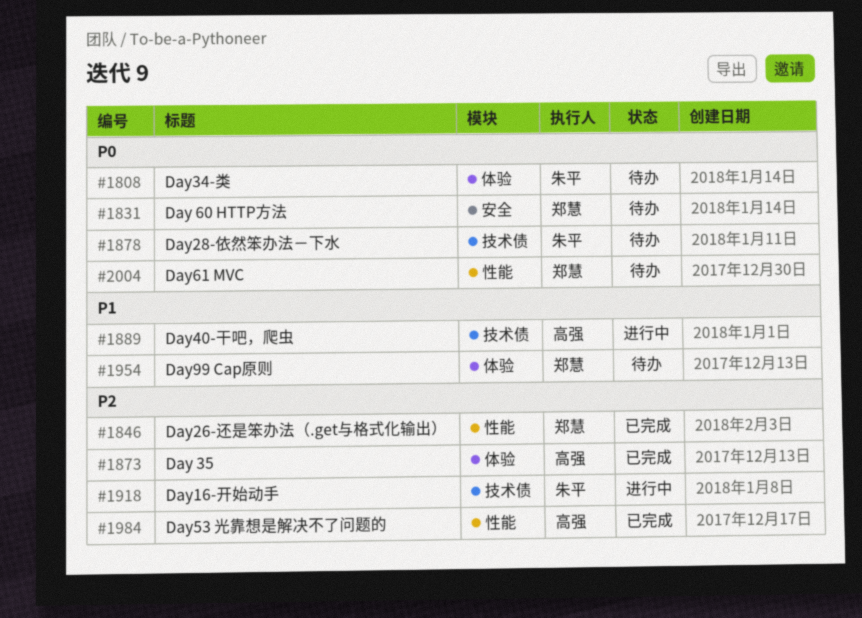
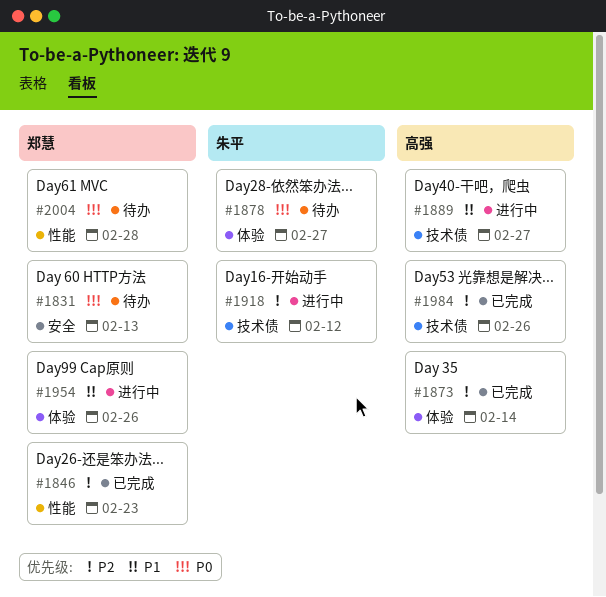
#1808: present -> none
#1878, label: 技术债 -> 体验
#1954, status: 待办 -> 进行中
#1984, label: 性能 -> 技术债

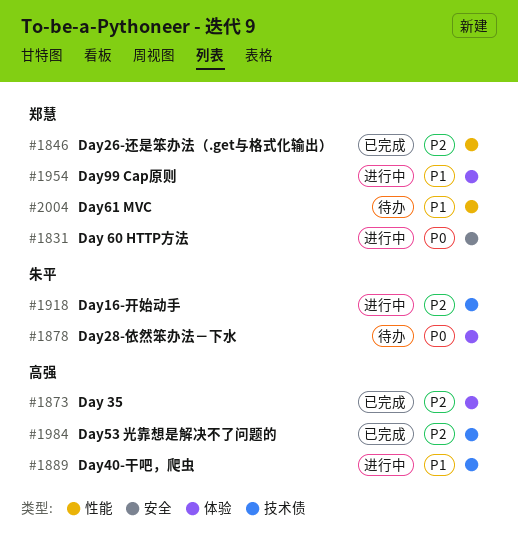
#1831, status: 待办 -> 进行中
#2004, priority: P0 -> P1

